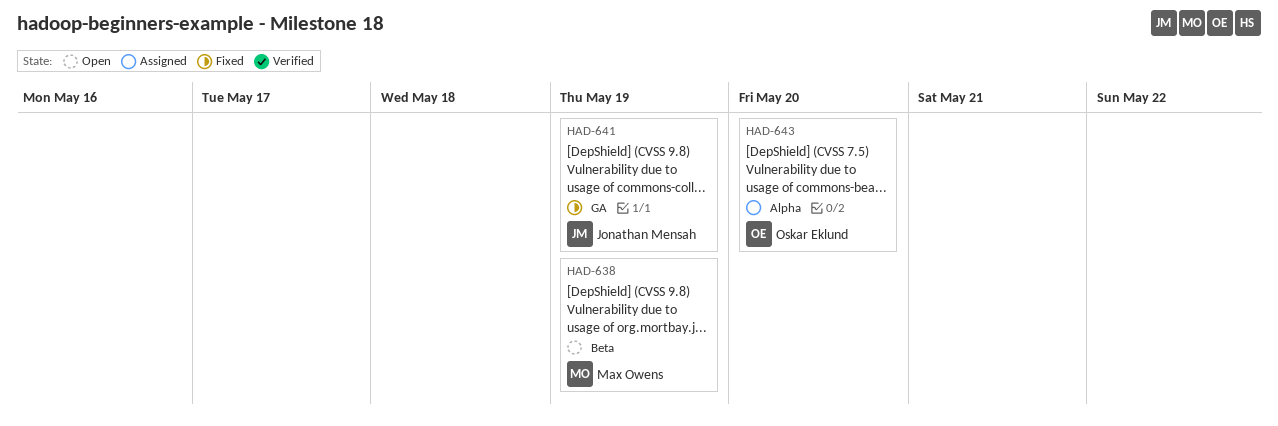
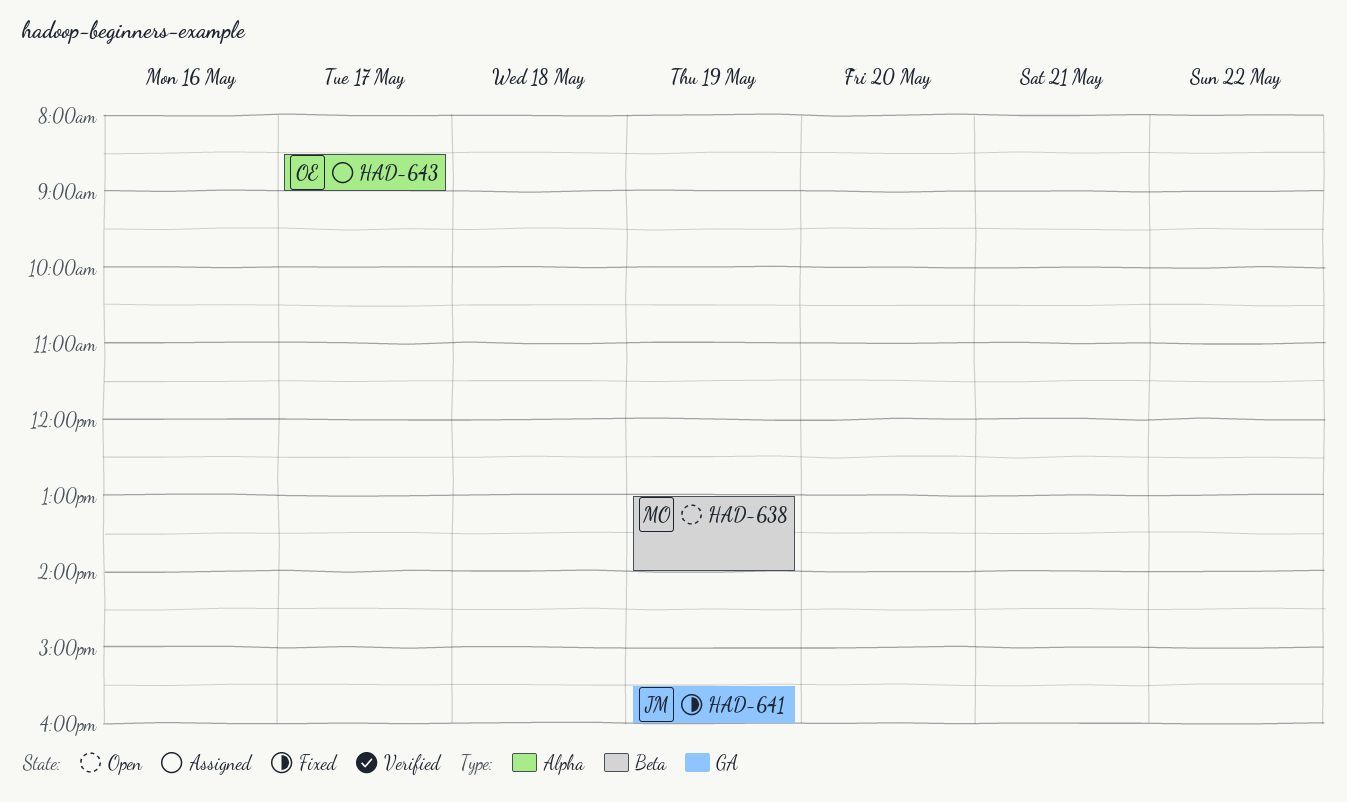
HAD-643, day: May 20 -> May 17

